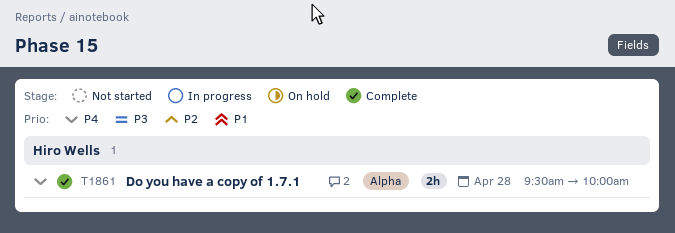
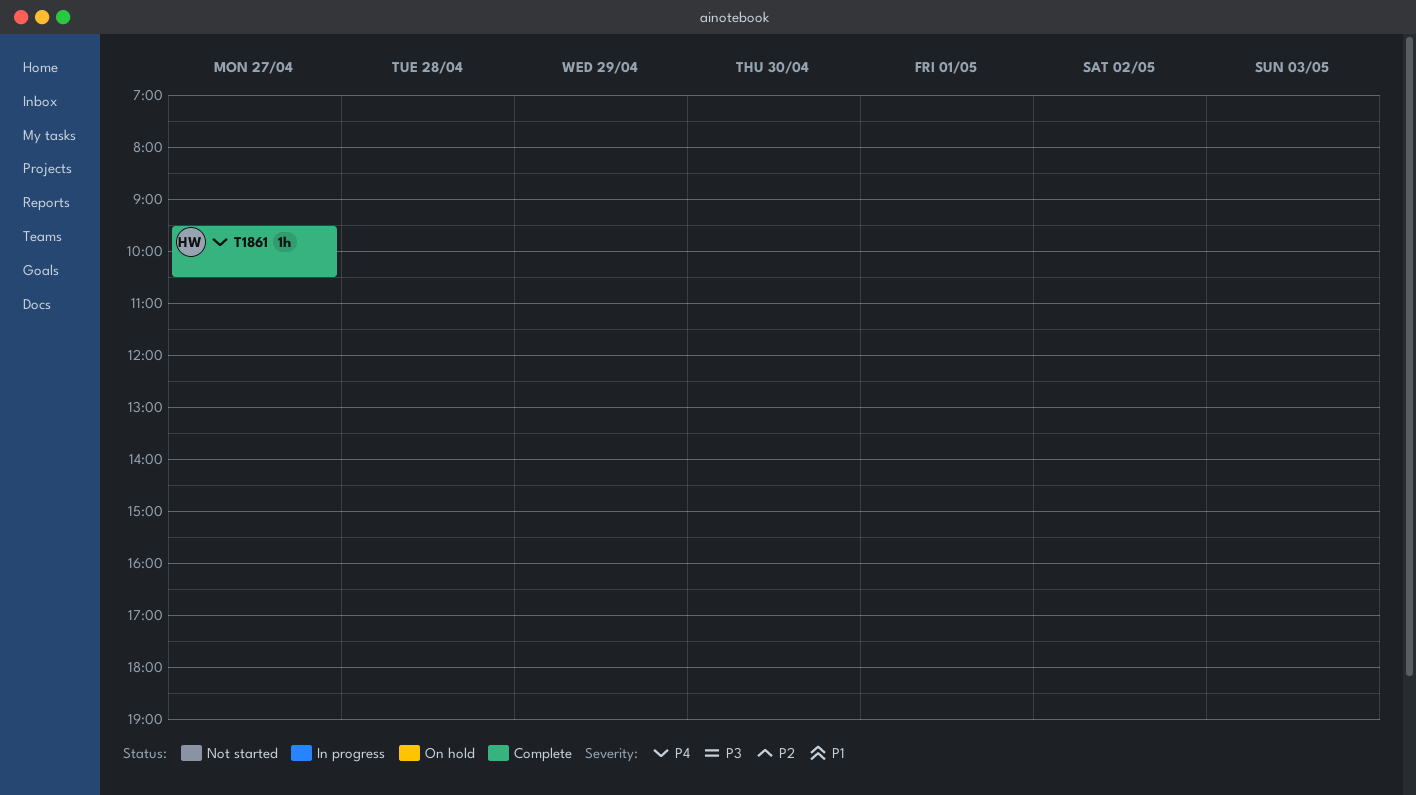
T1861, estimate: 2h -> 1h
T1861, day: Apr 28 -> Apr 27
T1861, ends: 10:00 -> 10:30

